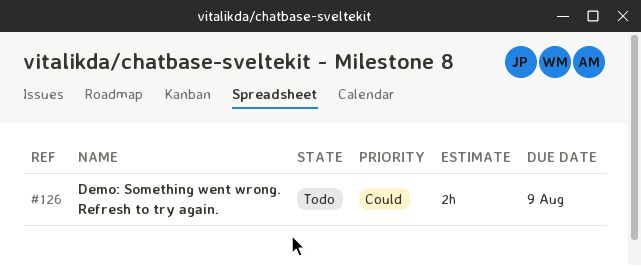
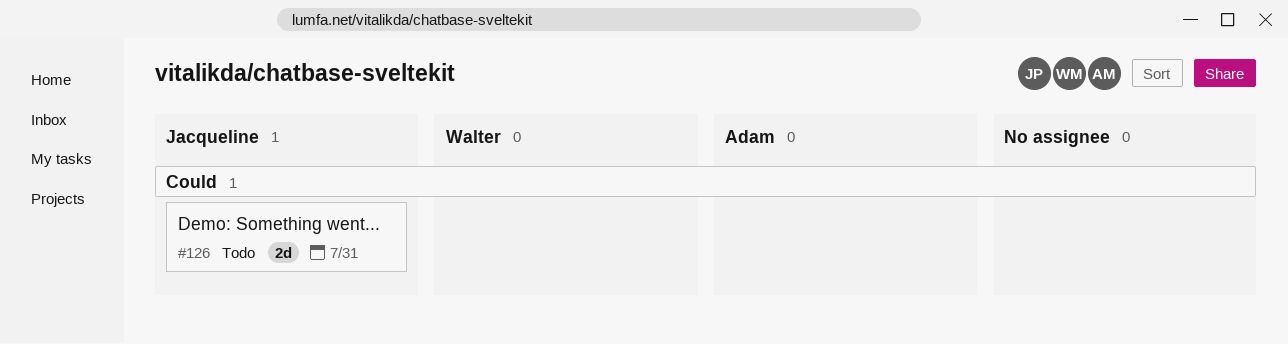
#126, estimate: 2h -> 2d
#126, due: Aug 9 -> Jul 31

